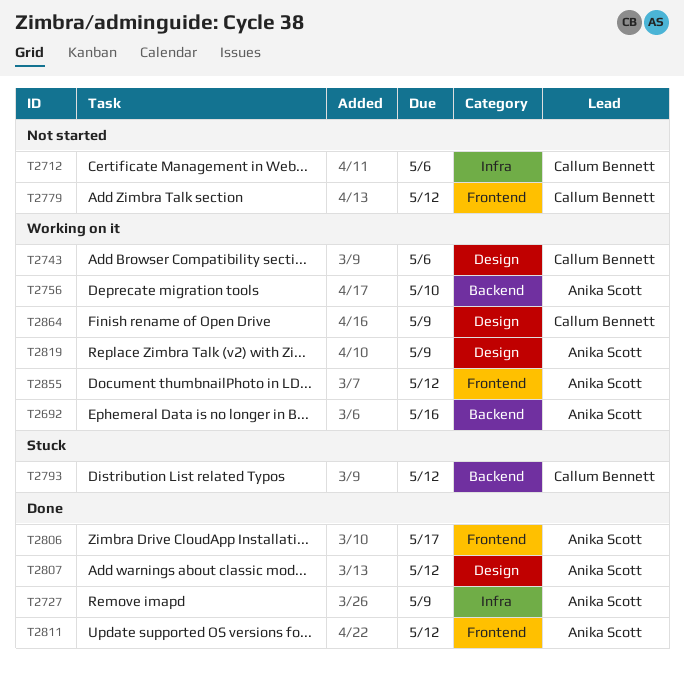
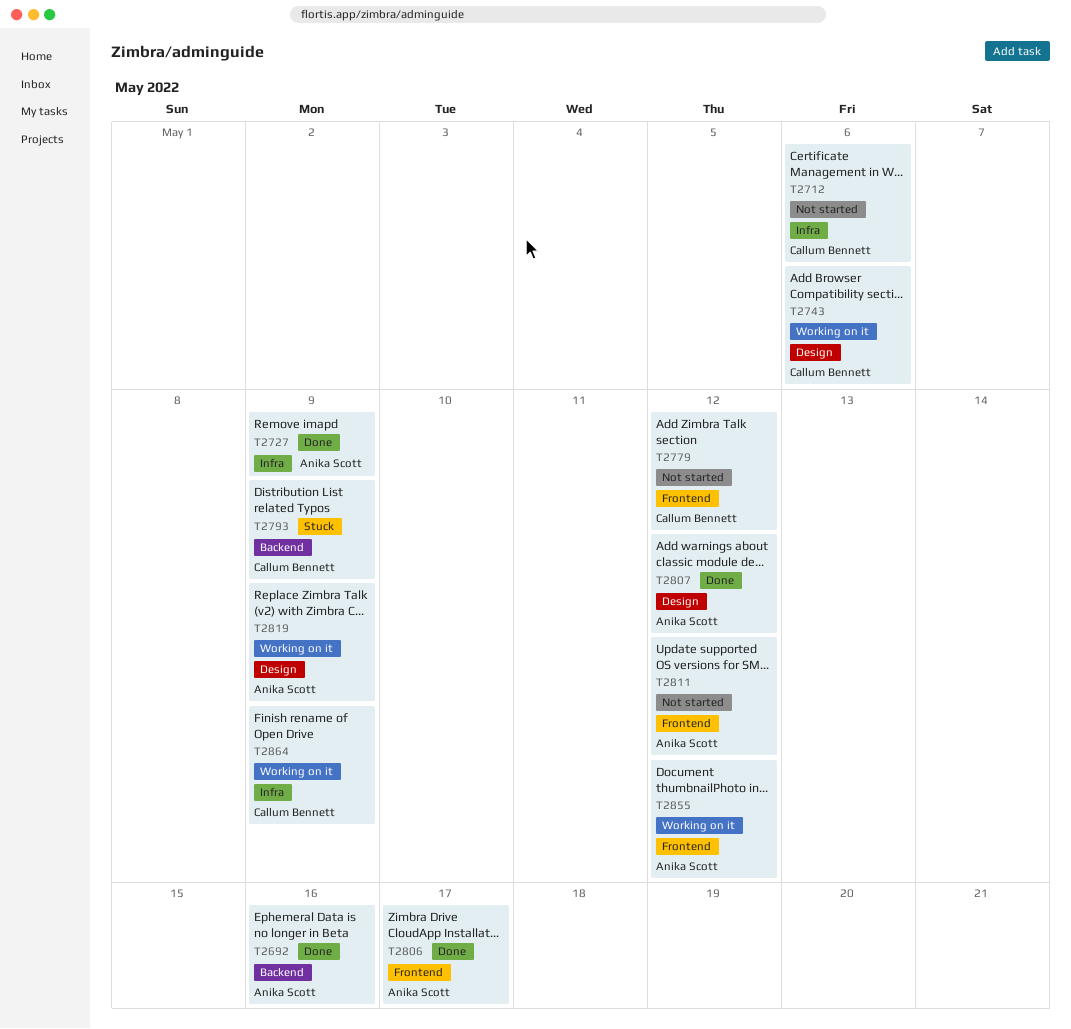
T2692, status: Working on it -> Done
T2756: present -> none
T2793, due: May 12 -> May 9
T2811, status: Done -> Not started
T2864, label: Design -> Infra

